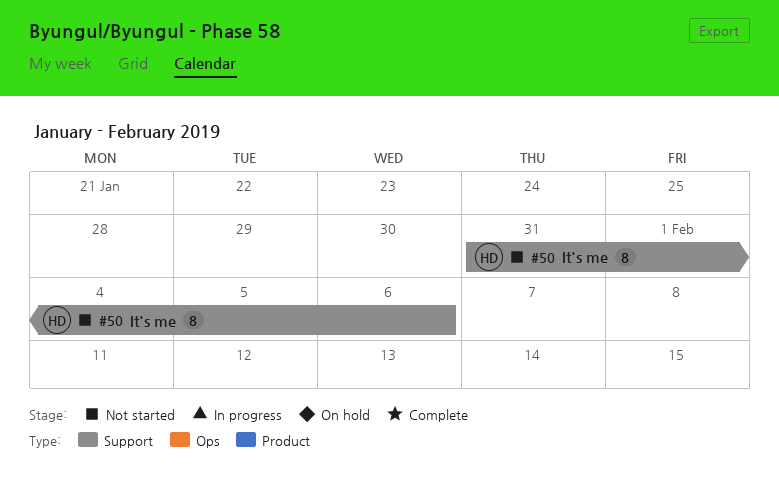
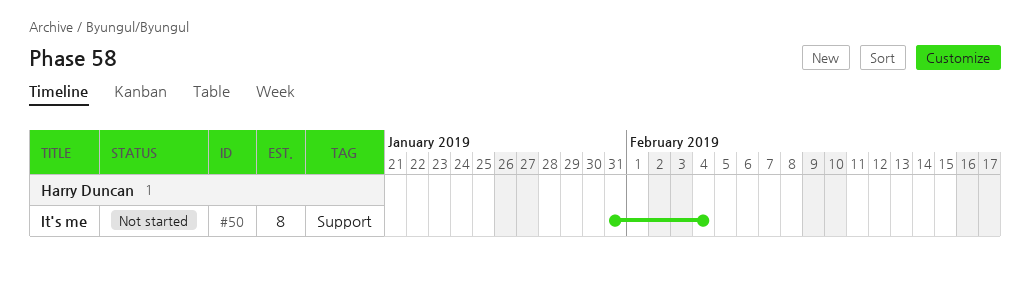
#50, due: Feb 6 -> Feb 4

